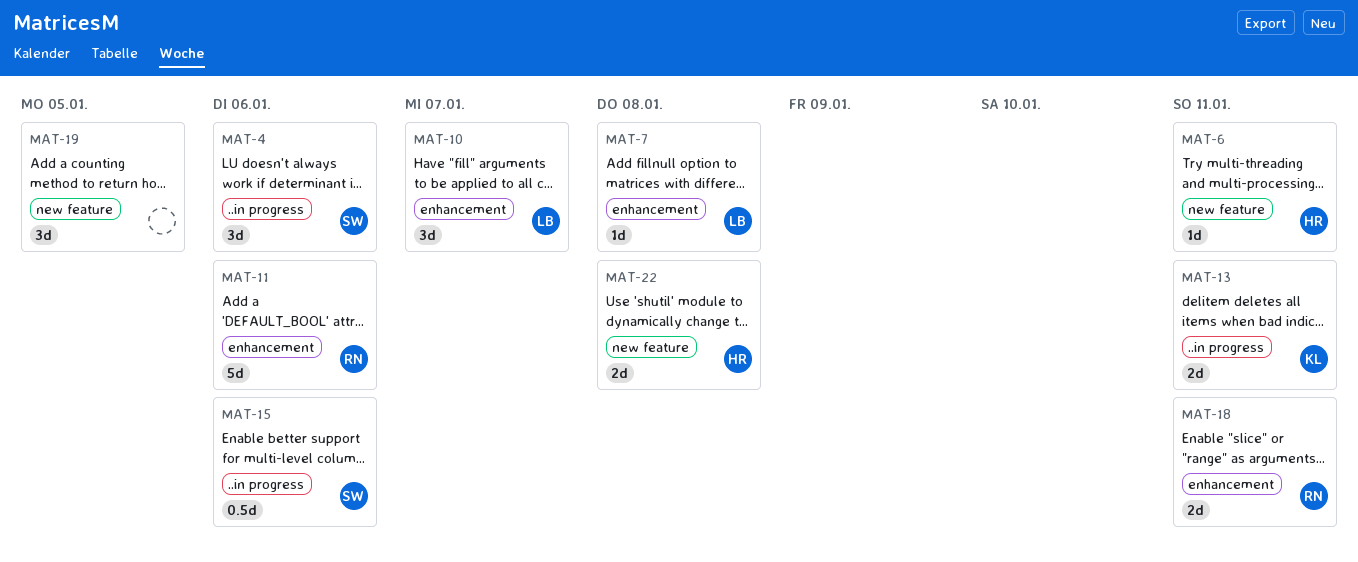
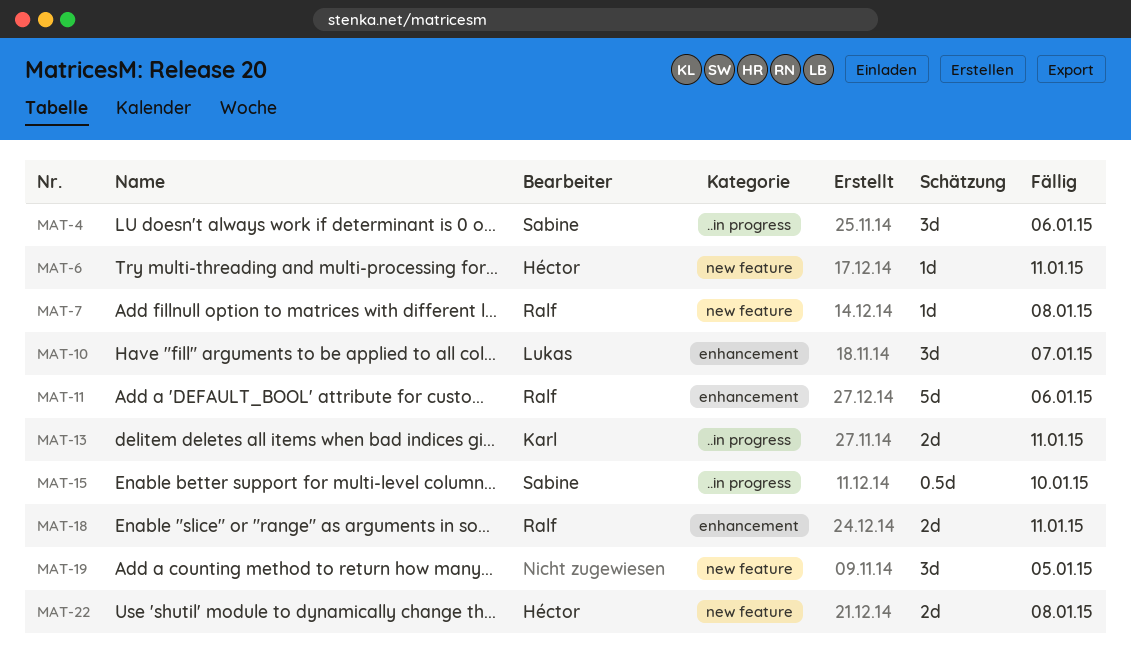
MAT-7, owner: Lukas -> Ralf
MAT-7, label: enhancement -> new feature
MAT-15, due: Jan 6 -> Jan 10

